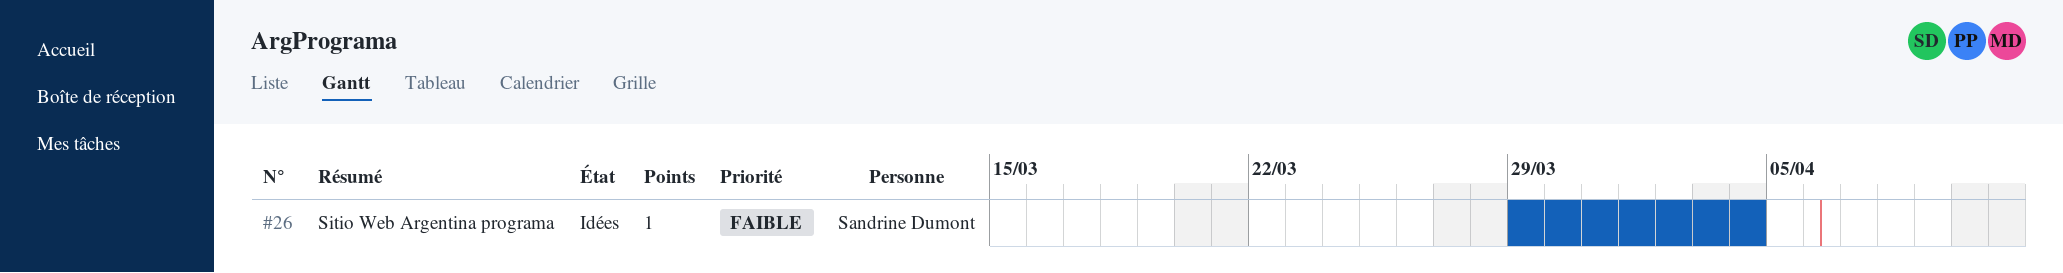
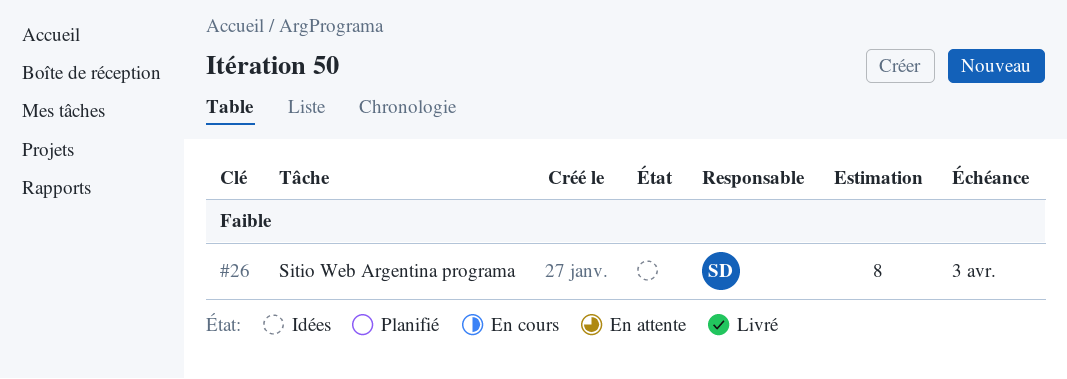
#26, estimate: 1 -> 8
#26, due: Apr 4 -> Apr 3

